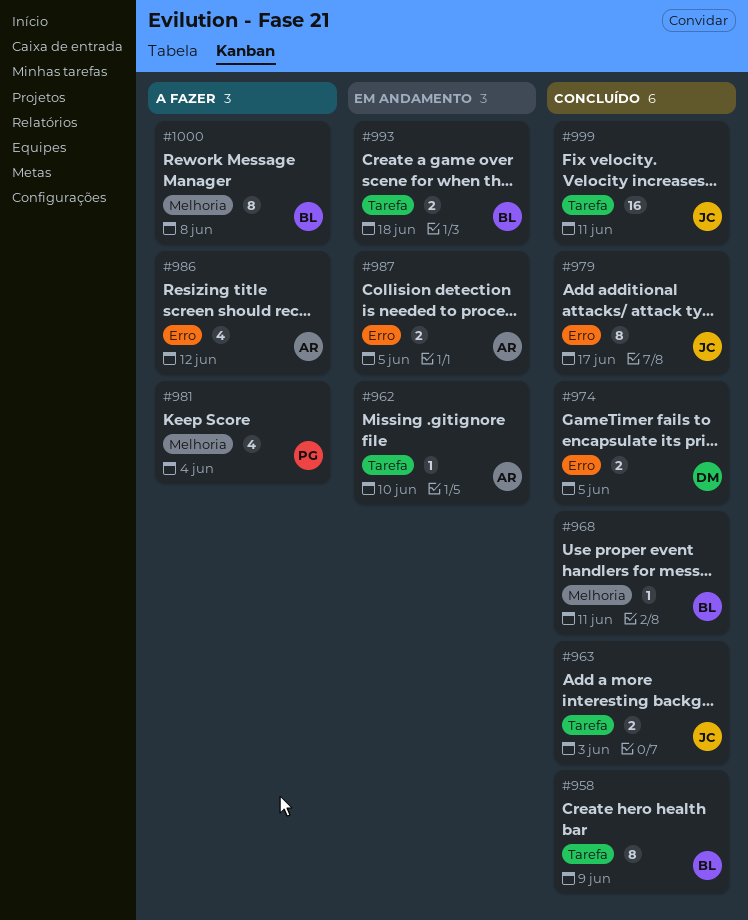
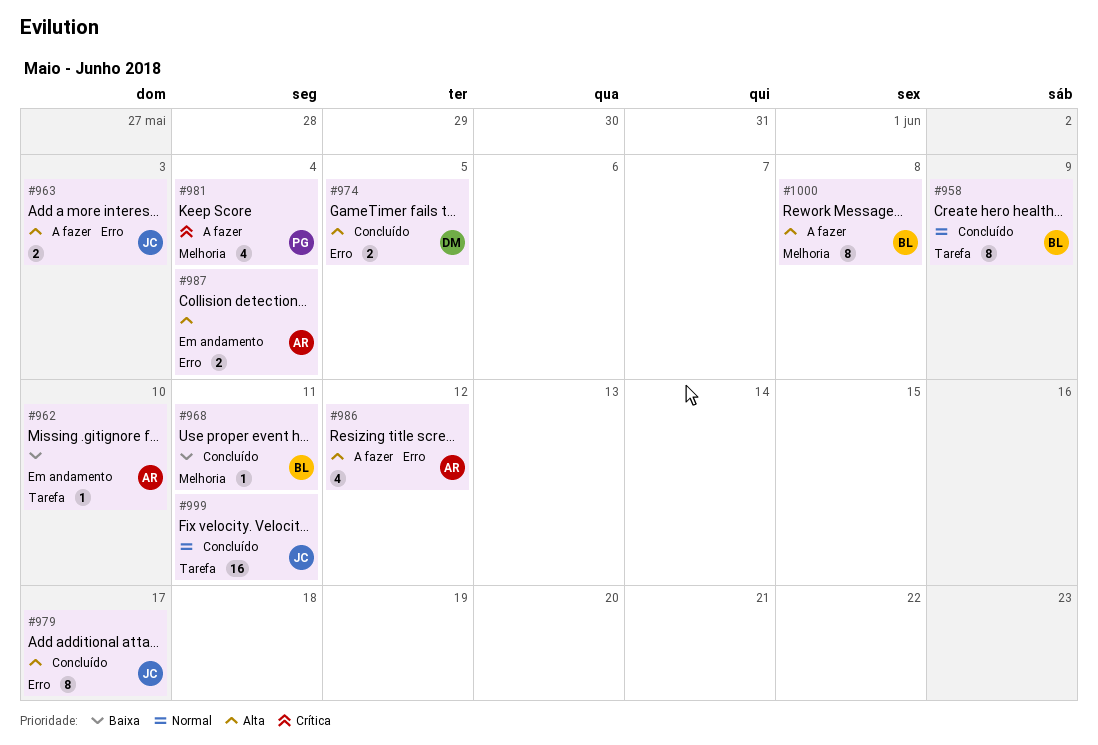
#963, status: Concluído -> A fazer
#963, label: Tarefa -> Erro
#987, due: Jun 5 -> Jun 4
#993: present -> none

